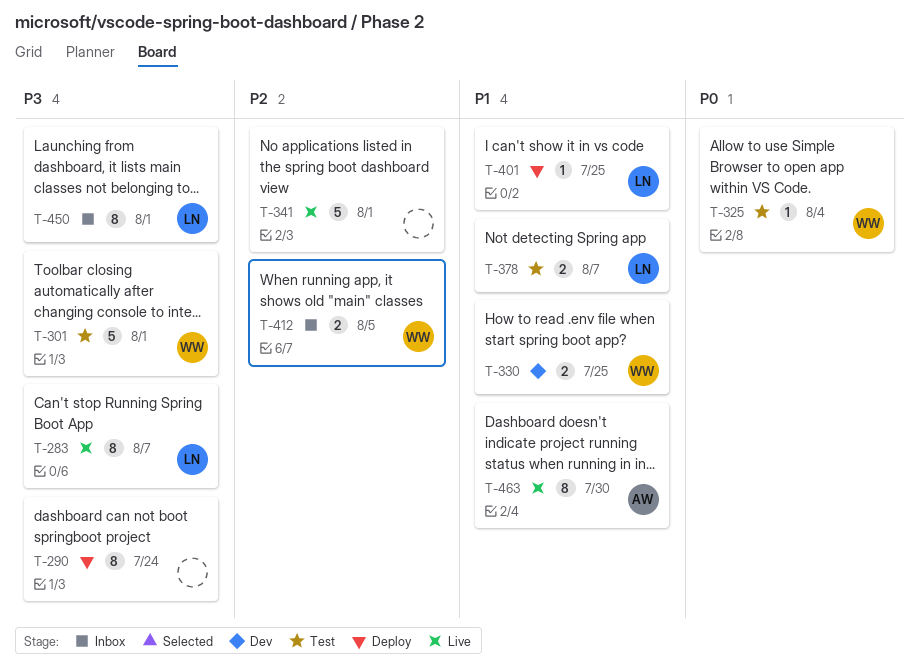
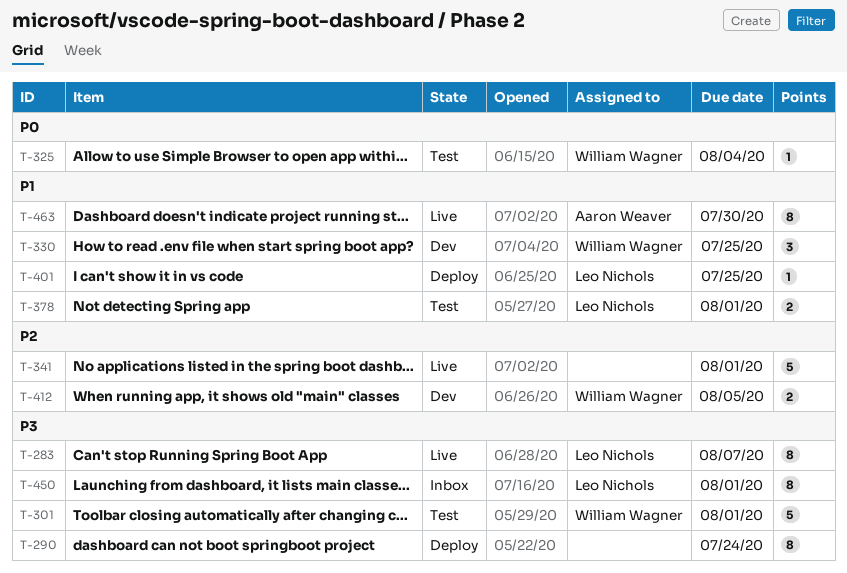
T-330, estimate: 2 -> 3
T-378, due: Aug 7 -> Aug 1
T-412, status: Inbox -> Dev

